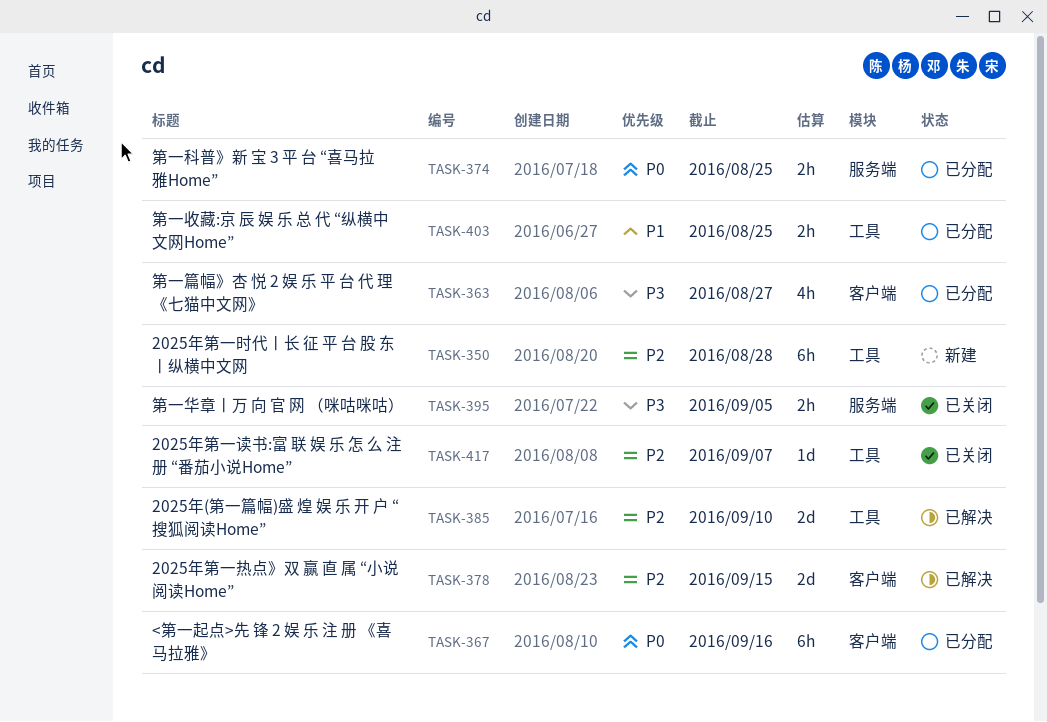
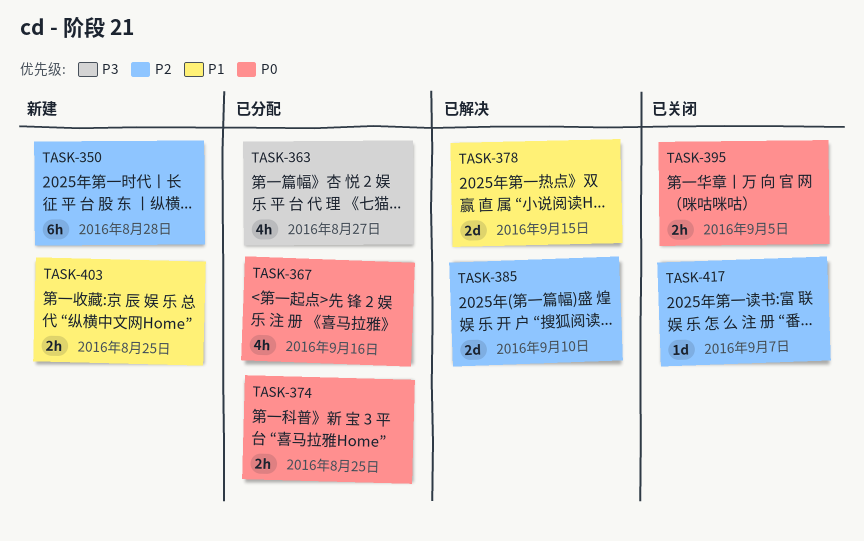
TASK-367, estimate: 6h -> 4h
TASK-378, priority: P2 -> P1
TASK-395, priority: P3 -> P0
TASK-403, status: 已分配 -> 新建

